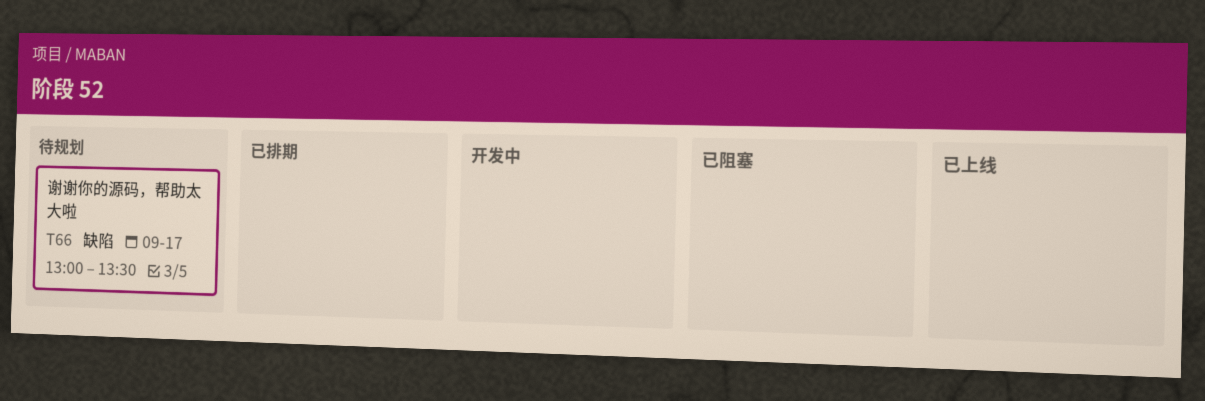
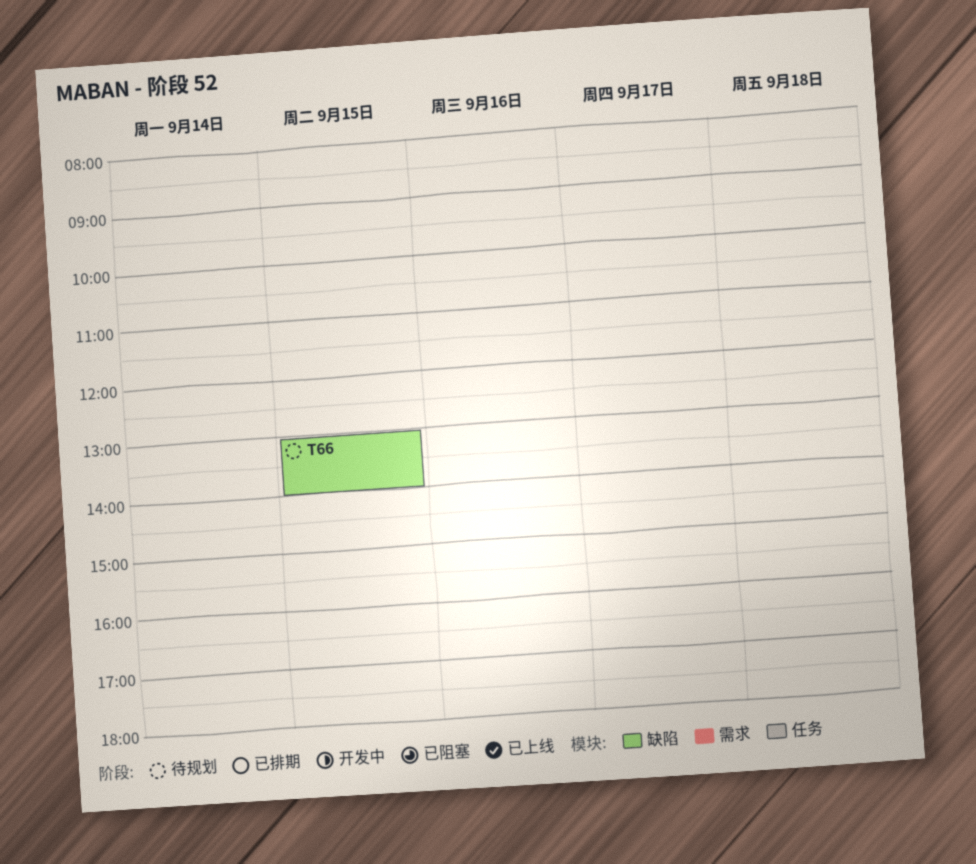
T66, day: Sep 17 -> Sep 15
T66, ends: 13:30 -> 14:00

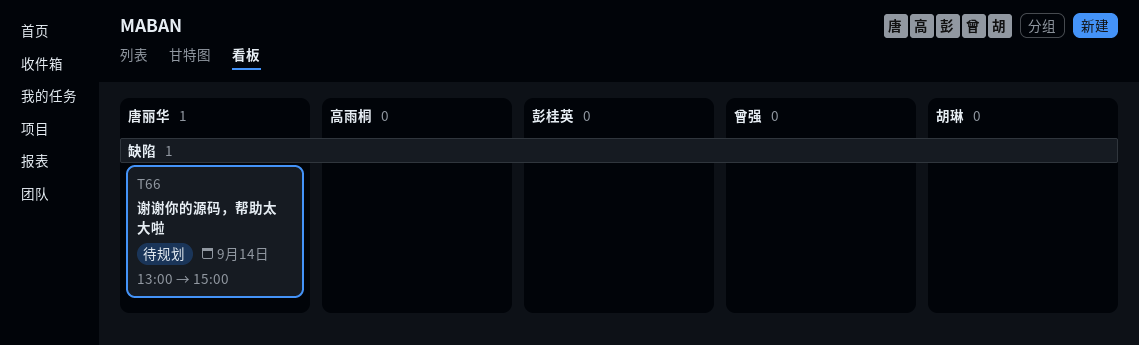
T66, day: Sep 15 -> Sep 14
T66, ends: 14:00 -> 15:00

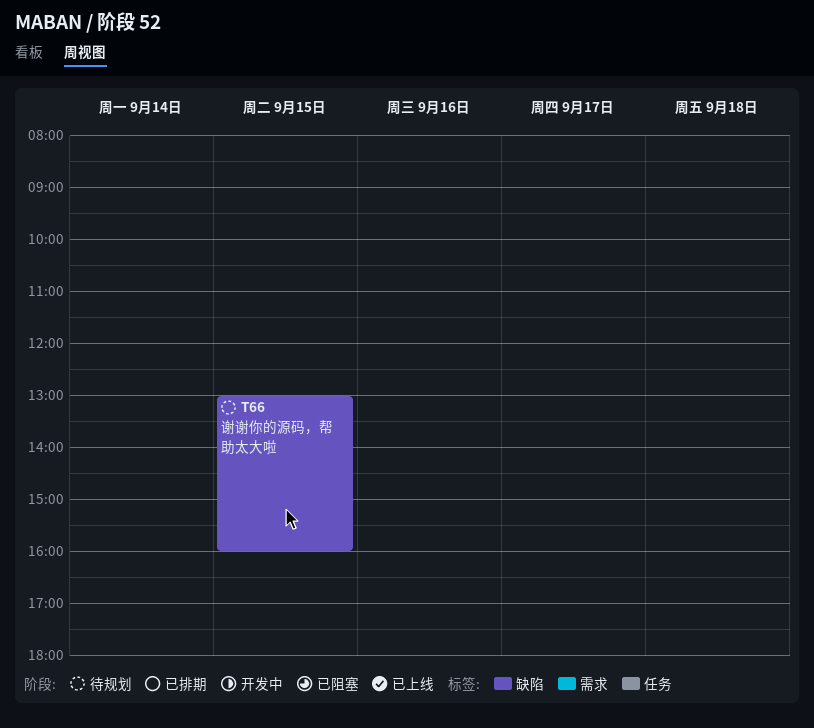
T66, day: Sep 14 -> Sep 15
T66, ends: 15:00 -> 16:00

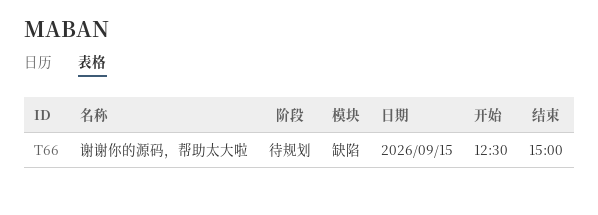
T66, begins: 13:00 -> 12:30
T66, ends: 16:00 -> 15:00

